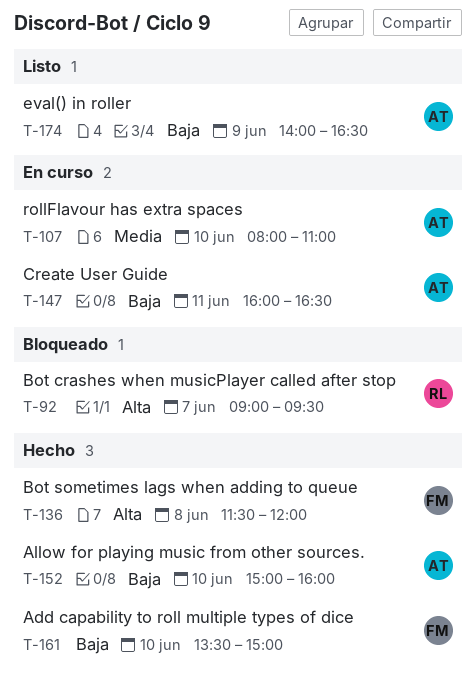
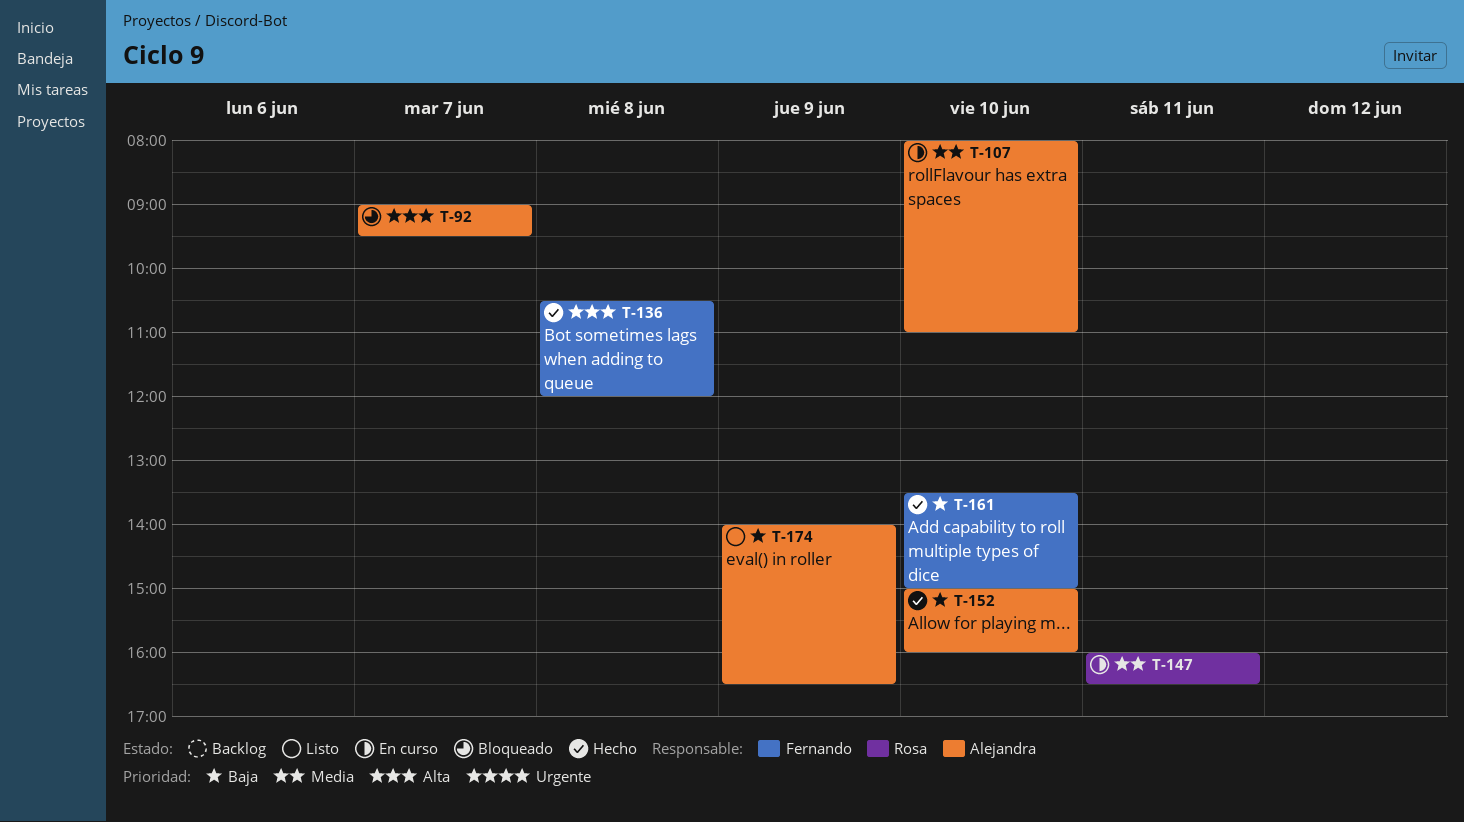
T-92, owner: Rosa -> Alejandra
T-136, begins: 11:30 -> 10:30
T-147, owner: Alejandra -> Rosa
T-147, priority: Baja -> Media

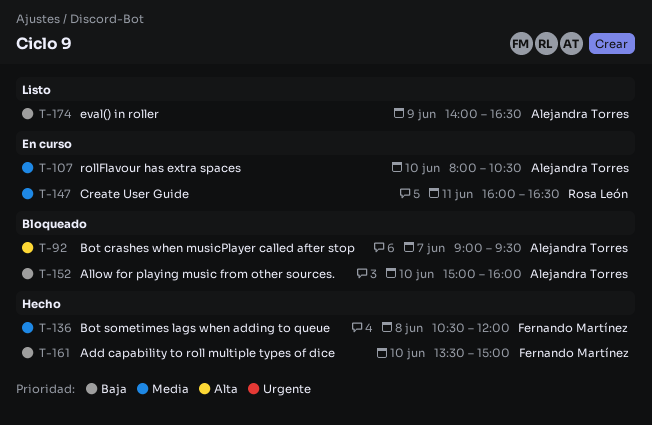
T-107, ends: 11:00 -> 10:30
T-136, priority: Alta -> Media
T-152, status: Hecho -> Bloqueado

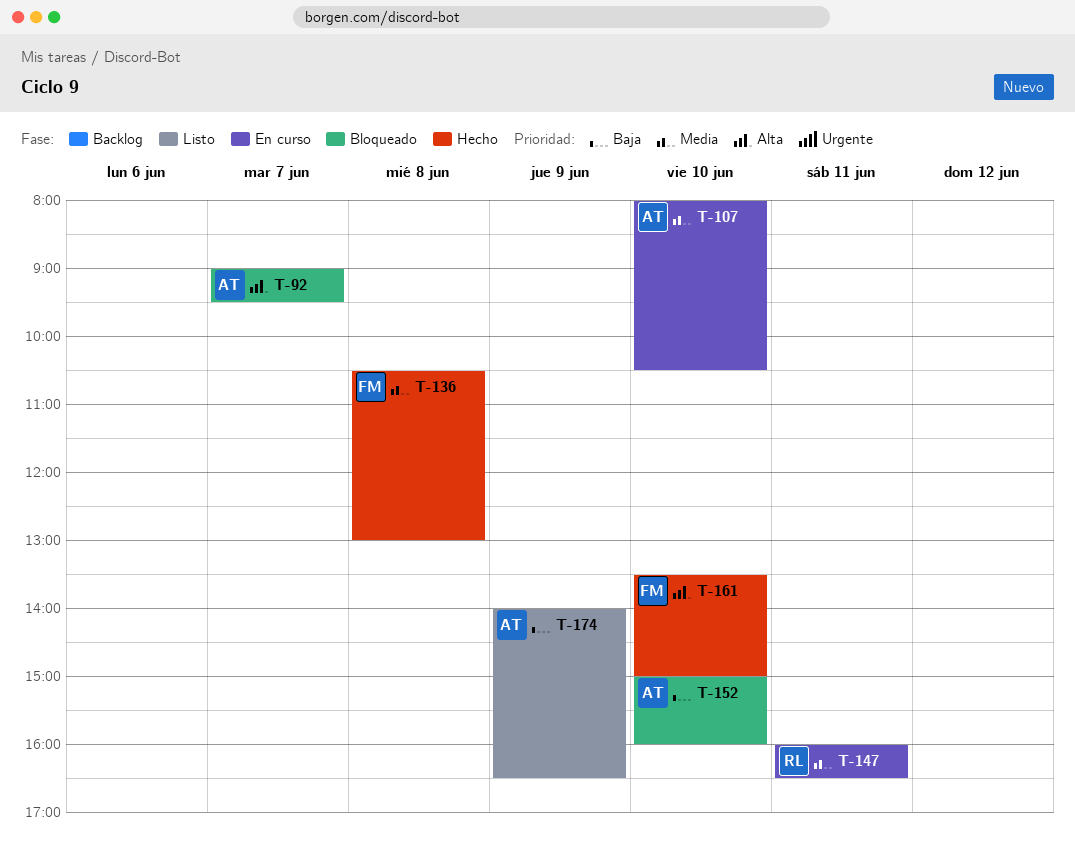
T-136, ends: 12:00 -> 13:00
T-161, priority: Baja -> Alta

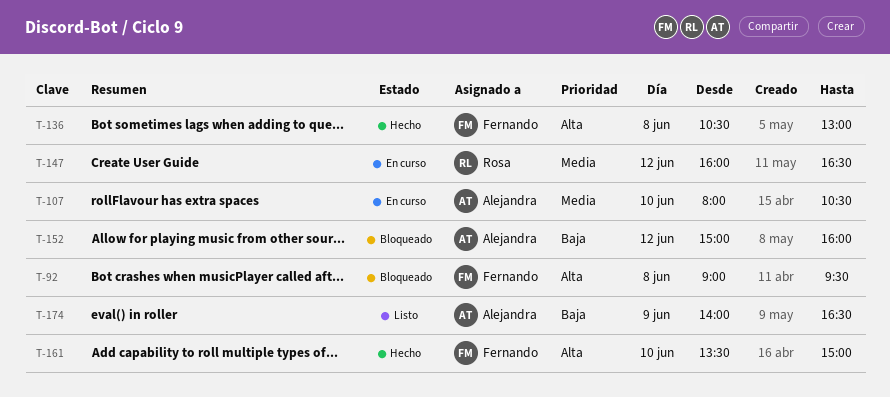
T-92, owner: Alejandra -> Fernando
T-92, day: Jun 7 -> Jun 8
T-136, priority: Media -> Alta
T-147, day: Jun 11 -> Jun 12
T-152, day: Jun 10 -> Jun 12

